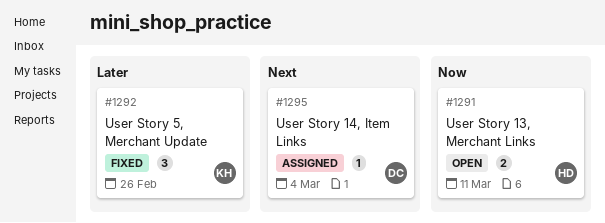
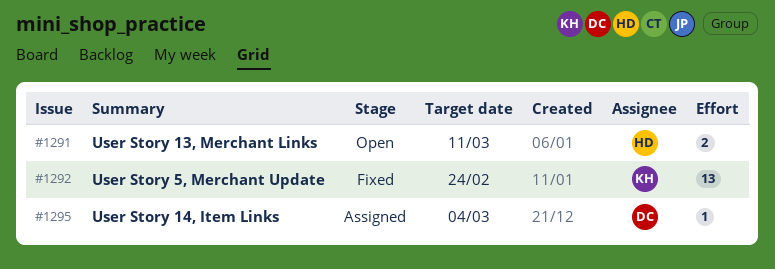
#1292, estimate: 3 -> 13
#1292, due: Feb 26 -> Feb 24

